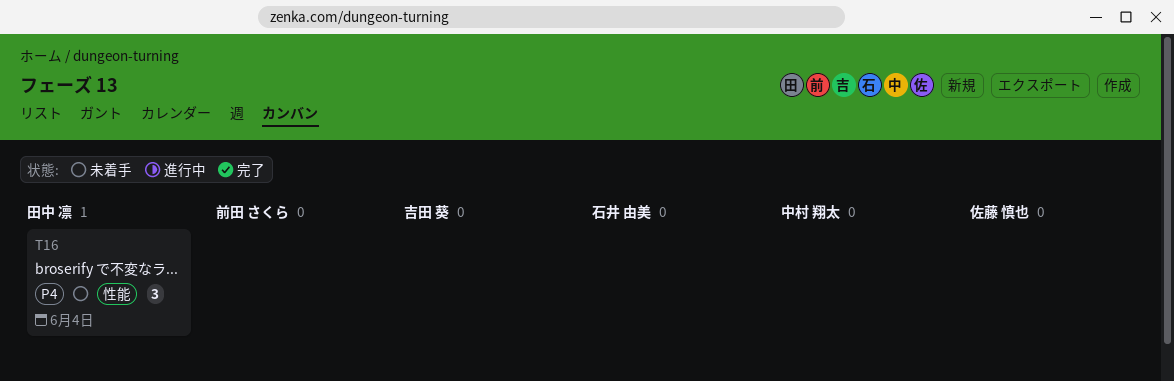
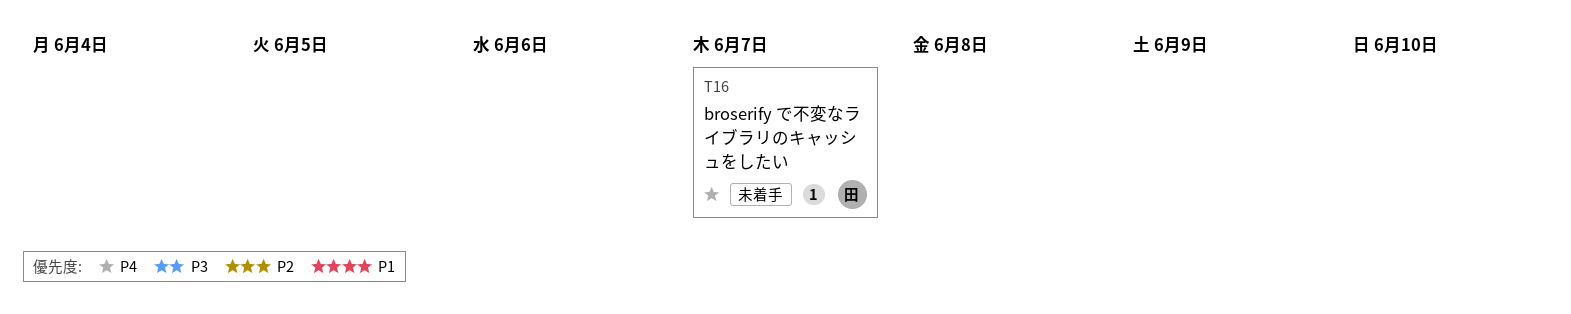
T16, estimate: 3 -> 1
T16, due: Jun 4 -> Jun 7

